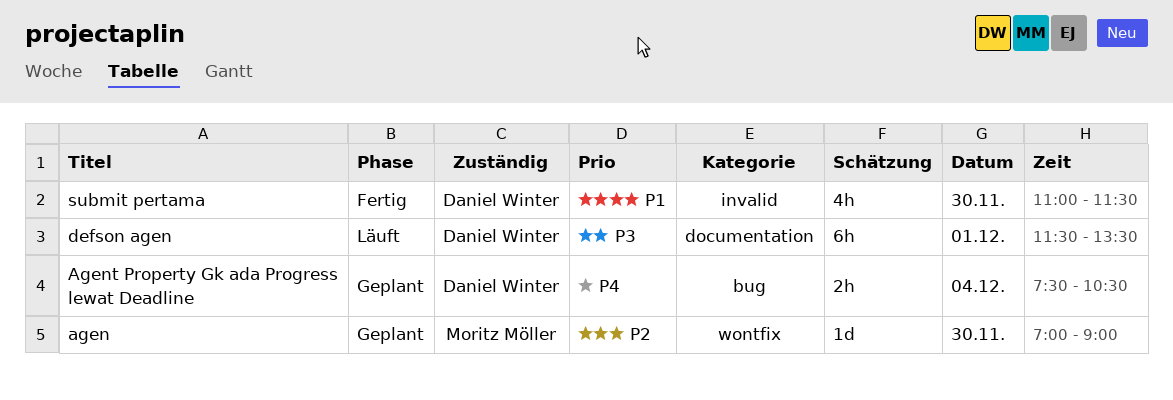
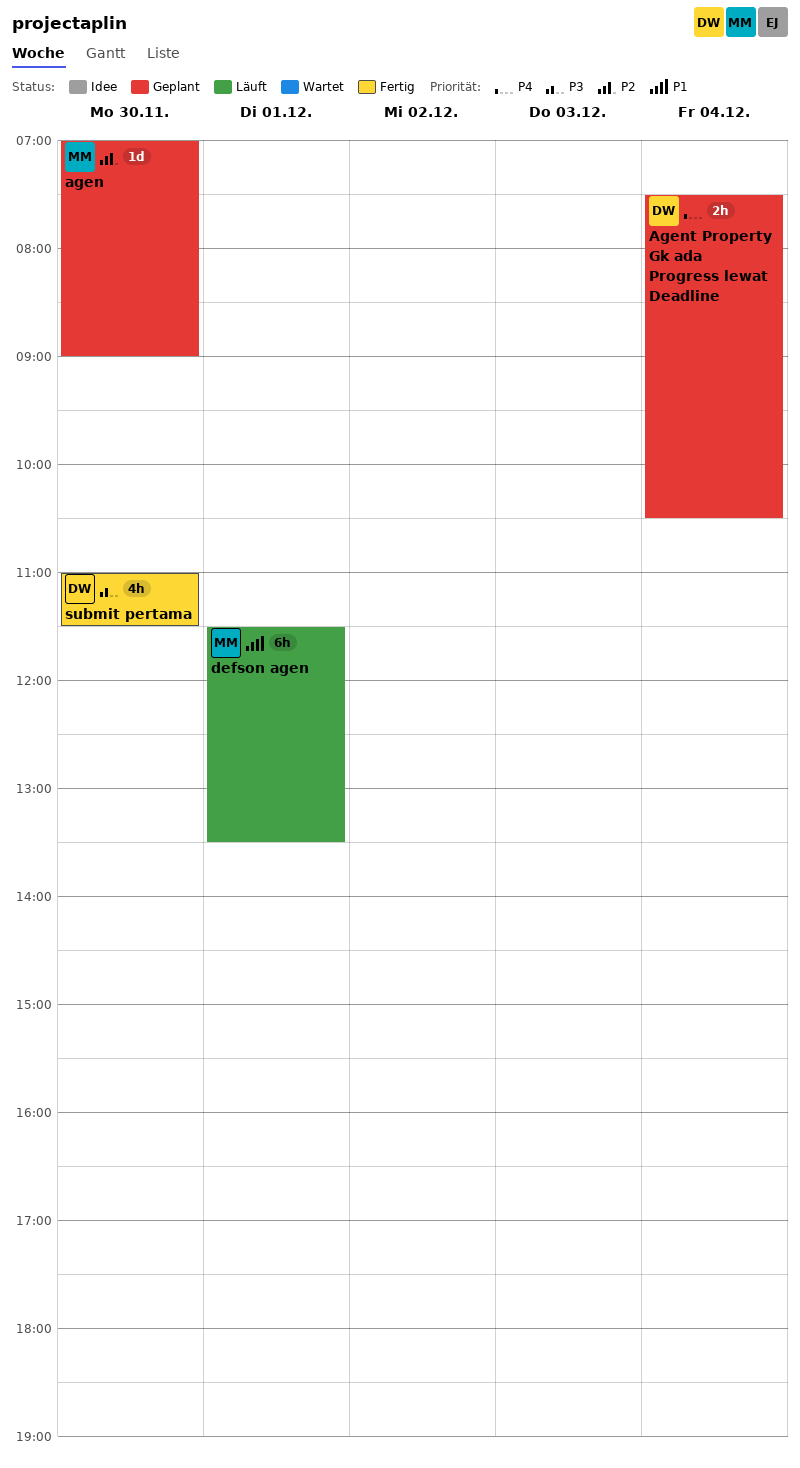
defson agen, owner: Daniel Winter -> Moritz Möller
defson agen, priority: P3 -> P1
submit pertama, priority: P1 -> P3

